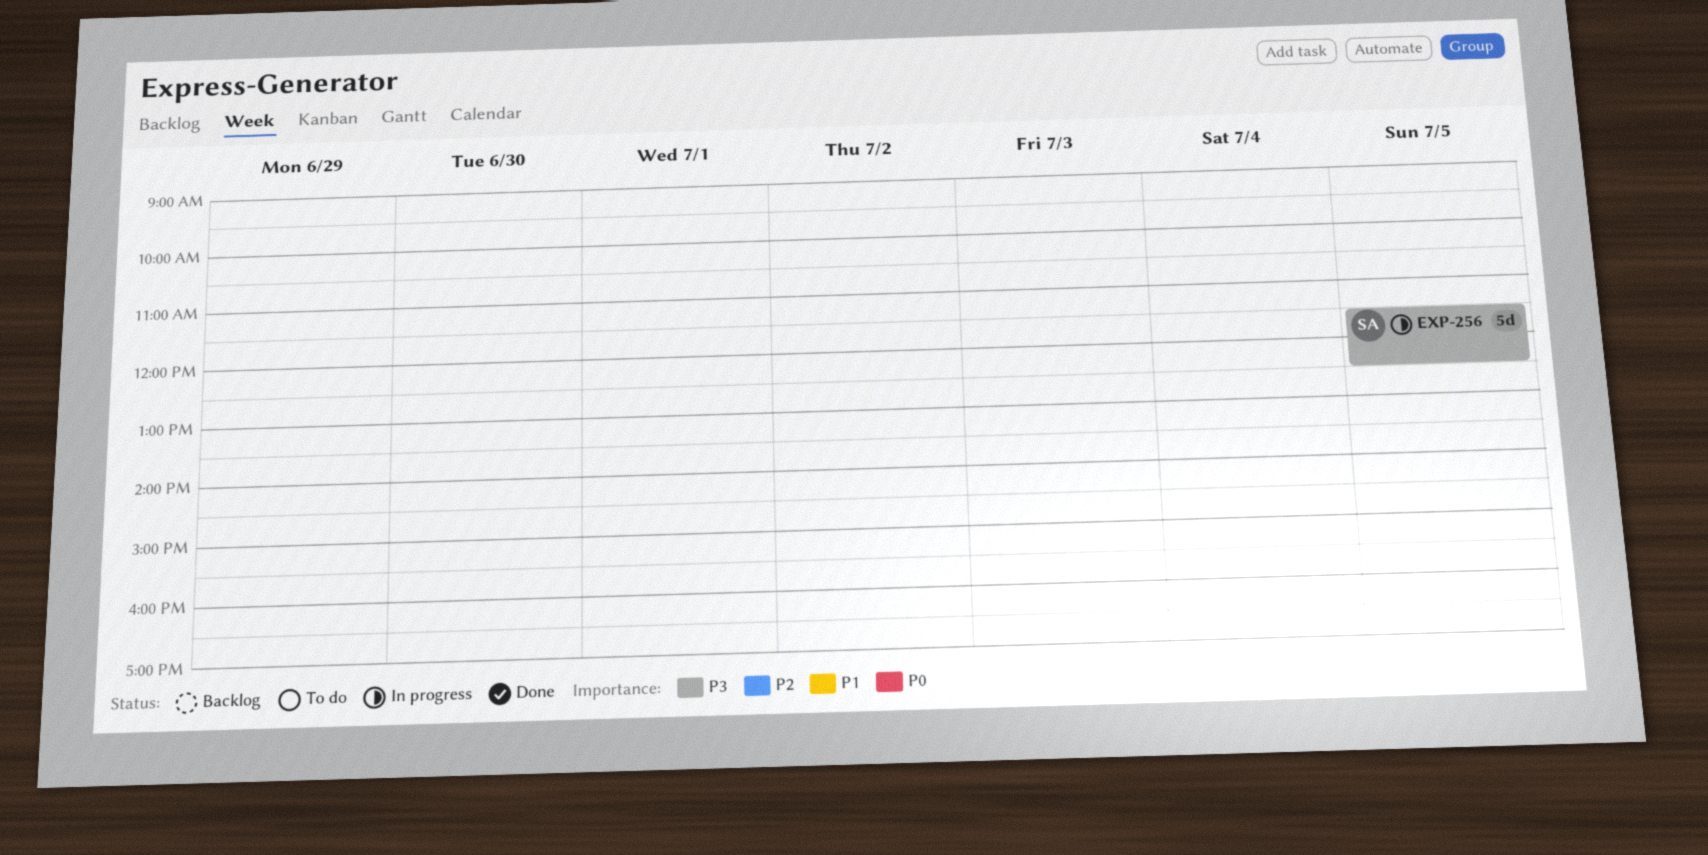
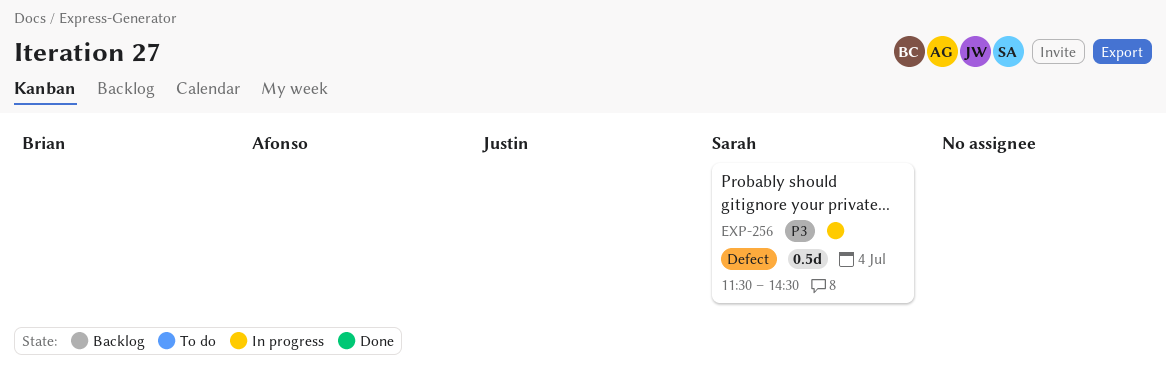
EXP-256, estimate: 5d -> 0.5d
EXP-256, day: Jul 5 -> Jul 4
EXP-256, ends: 12:30 -> 14:30

